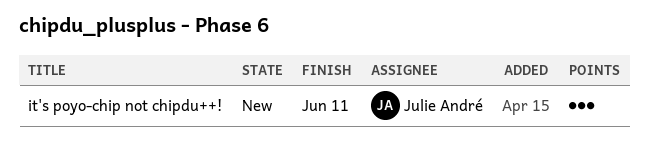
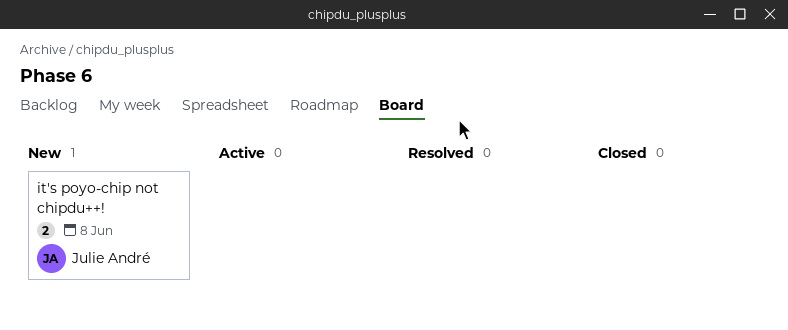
it's poyo-chip not chipdu++!, estimate: 3 -> 2
it's poyo-chip not chipdu++!, due: Jun 11 -> Jun 8

